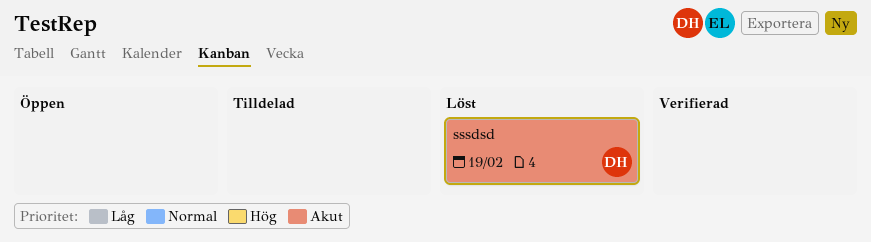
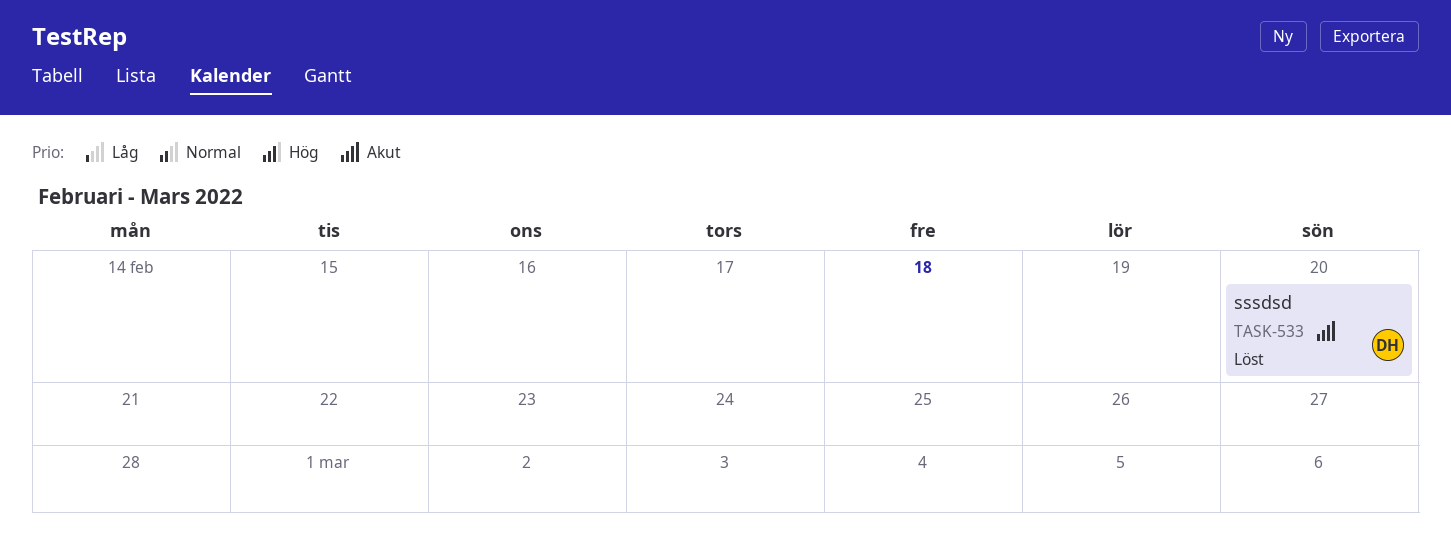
sssdsd, due: Feb 19 -> Feb 20

